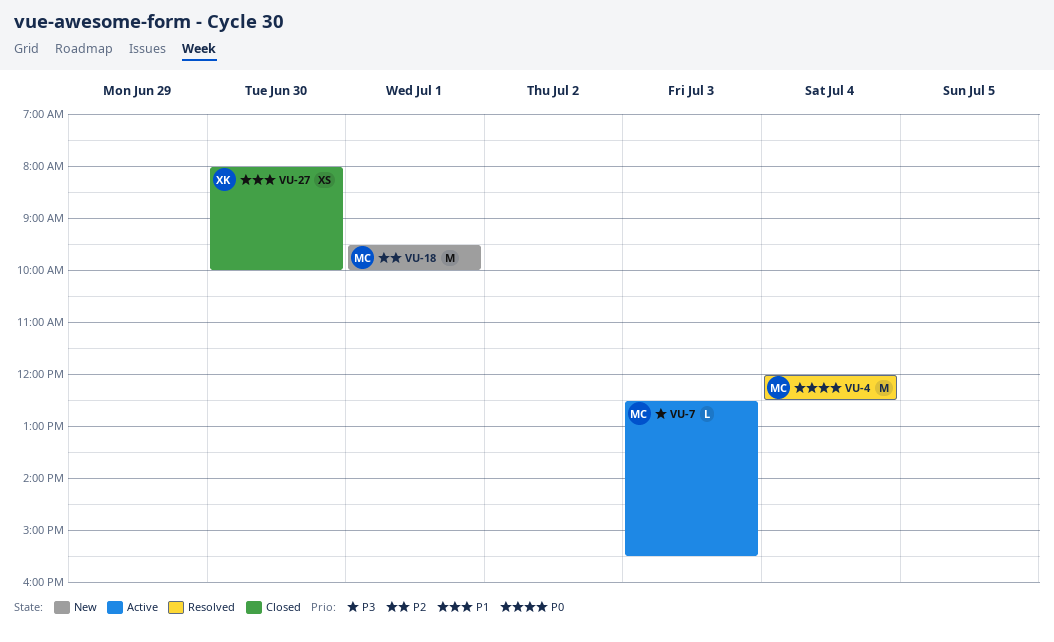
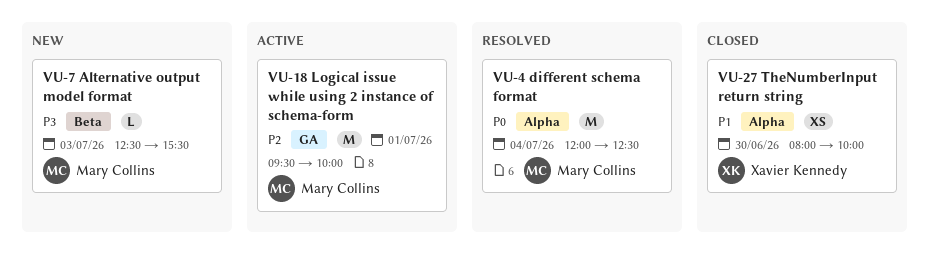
VU-7, status: Active -> New
VU-18, status: New -> Active

